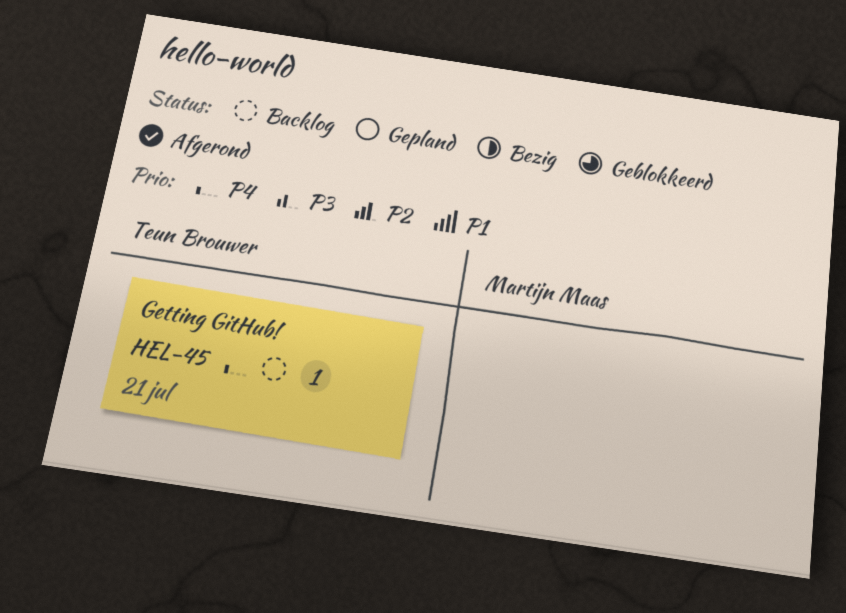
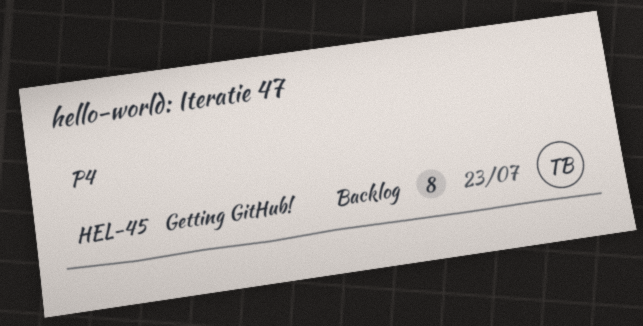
HEL-45, estimate: 1 -> 8
HEL-45, due: Jul 21 -> Jul 23

